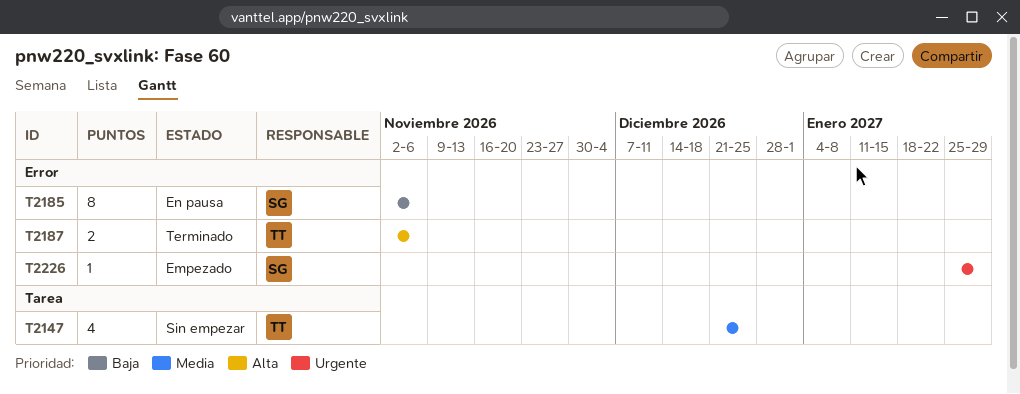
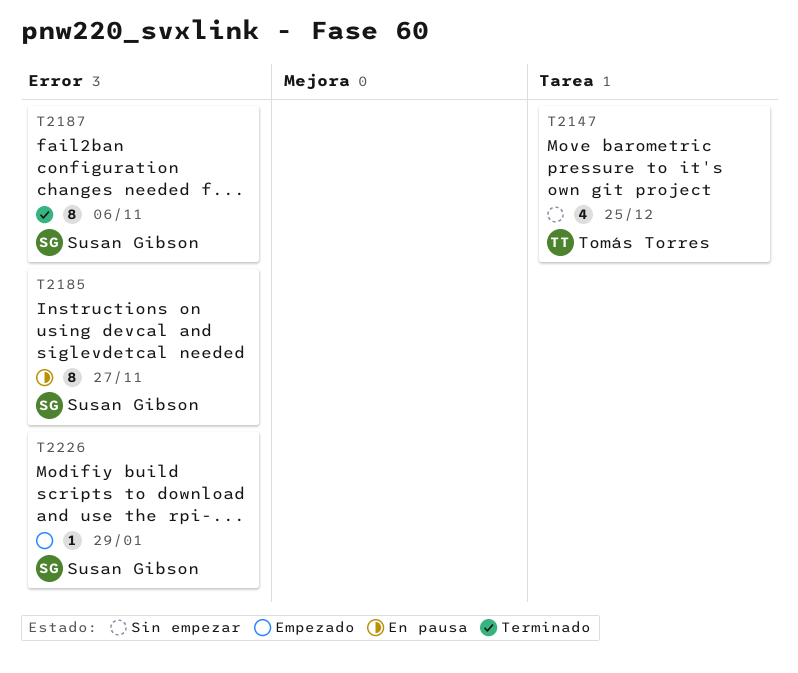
T2185, due: Nov 6 -> Nov 27
T2187, owner: Tomás Torres -> Susan Gibson
T2187, estimate: 2 -> 8

